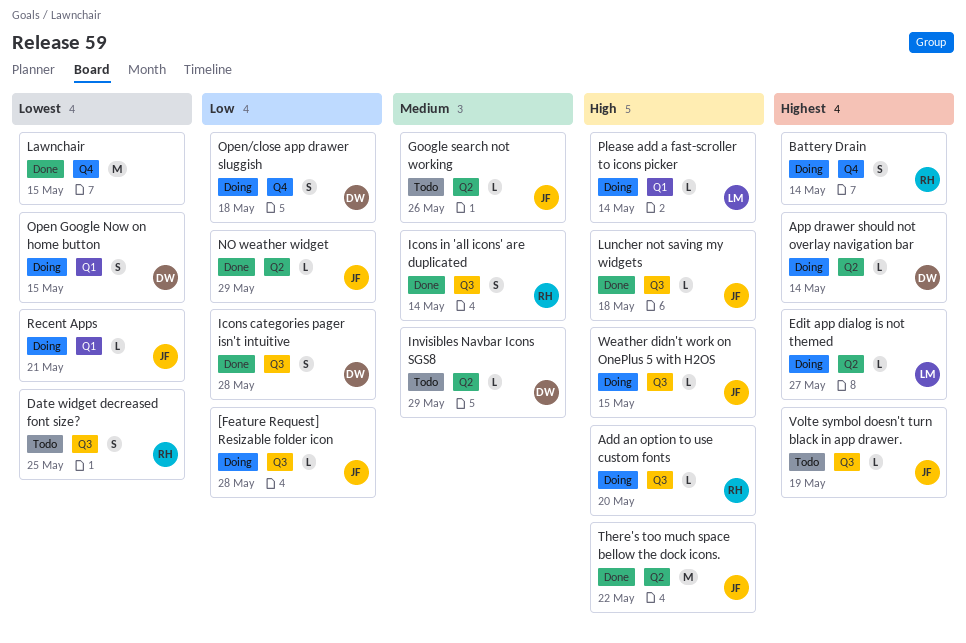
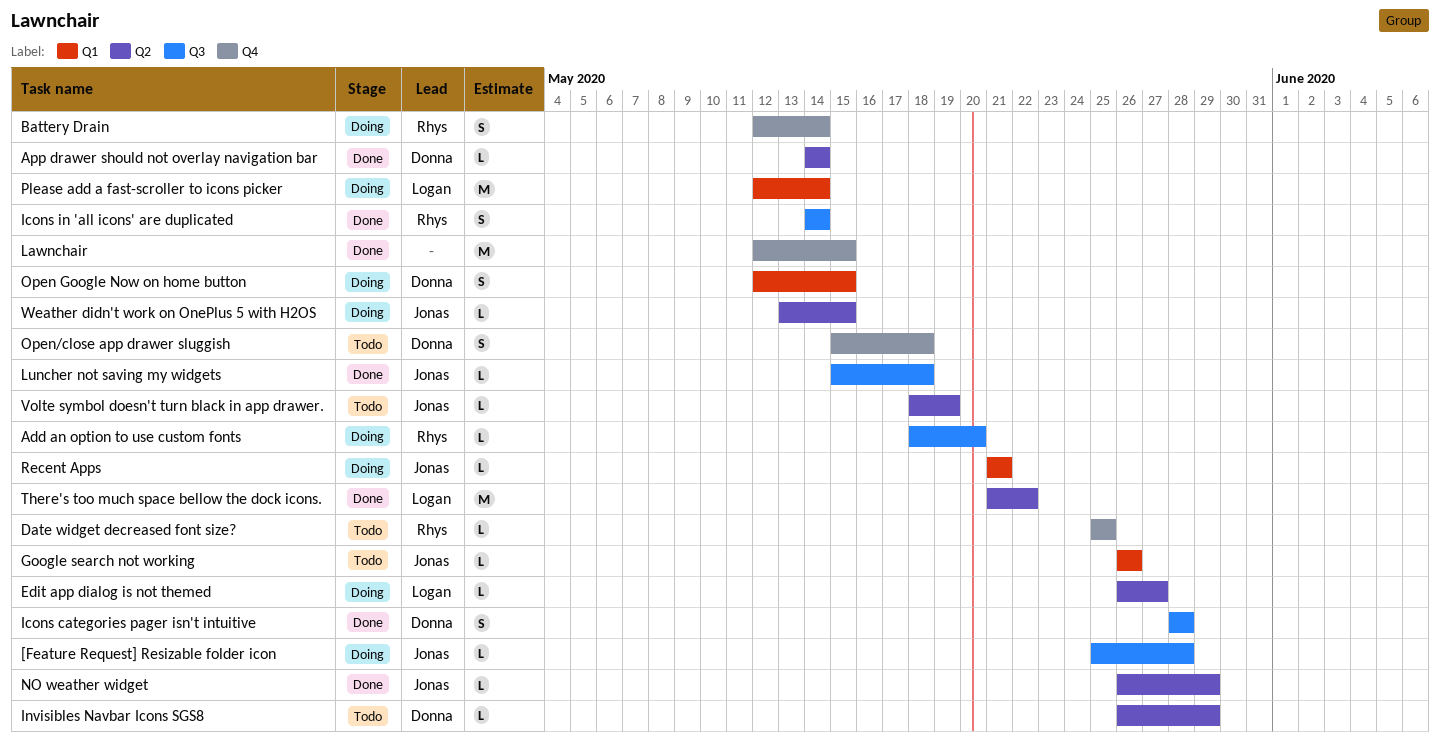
App drawer should not overlay navigation bar, status: Doing -> Done
Date widget decreased font size?, label: Q3 -> Q4
Date widget decreased font size?, estimate: S -> L
Google search not working, label: Q2 -> Q1
Open/close app drawer sluggish, status: Doing -> Todo
Please add a fast-scroller to icons picker, estimate: L -> M
There's too much space bellow the dock icons., owner: Jonas -> Logan
Volte symbol doesn't turn black in app drawer., label: Q3 -> Q2
Weather didn't work on OnePlus 5 with H2OS, label: Q3 -> Q2

